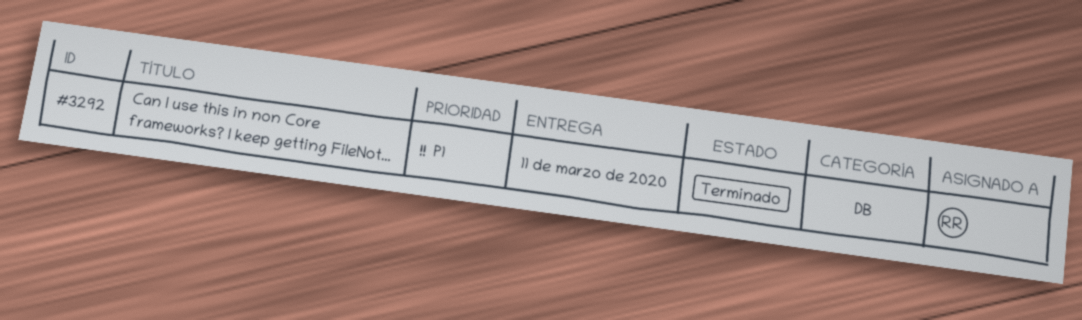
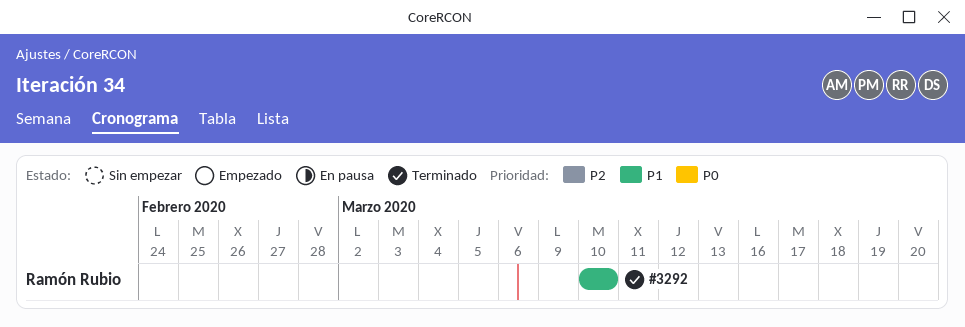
#3292, due: Mar 11 -> Mar 10

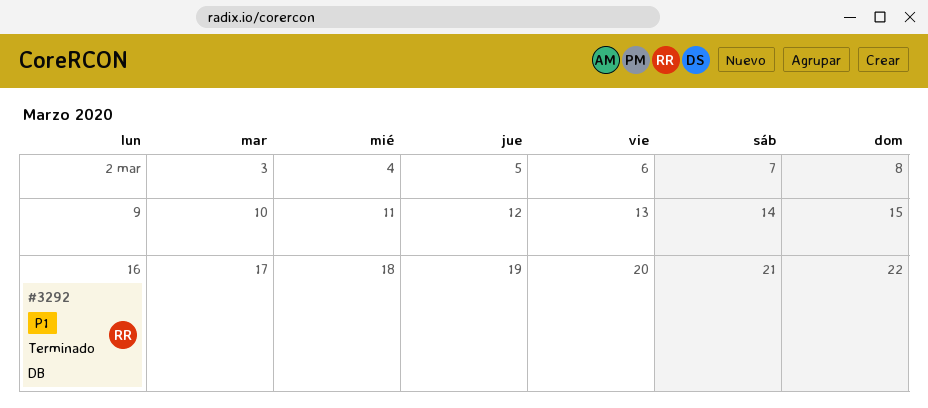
#3292, due: Mar 10 -> Mar 16

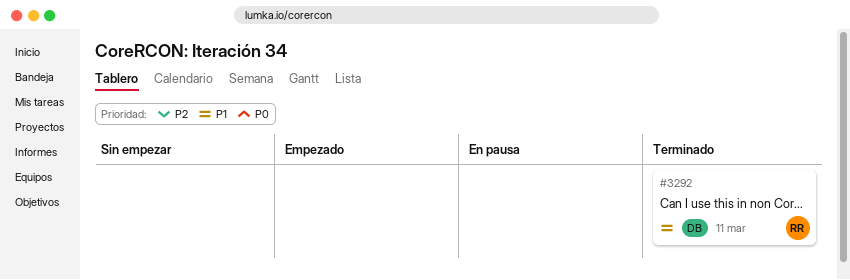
#3292, due: Mar 16 -> Mar 11

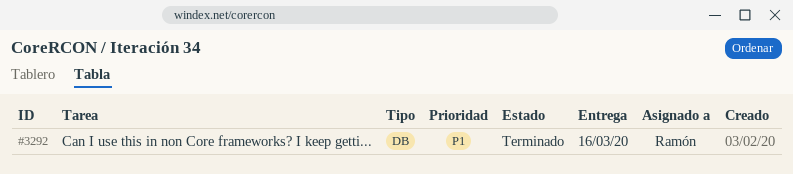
#3292, due: Mar 11 -> Mar 16

